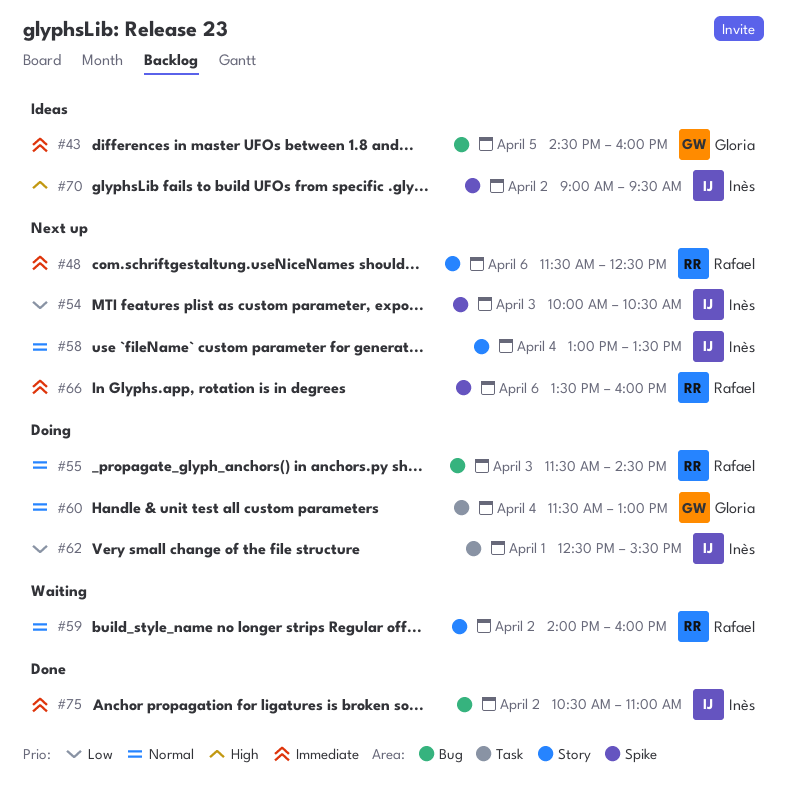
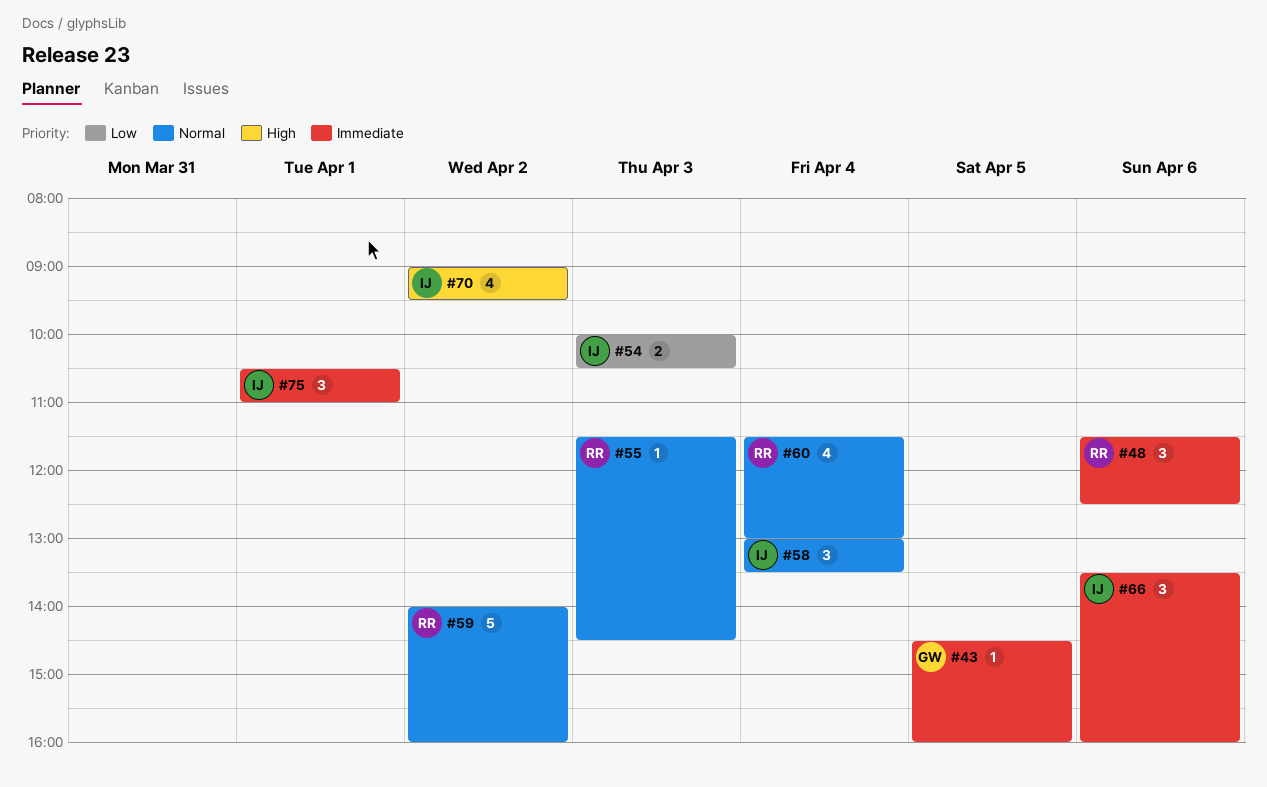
#60, owner: Gloria -> Rafael
#62: present -> none
#66, owner: Rafael -> Inès
#75, day: Apr 2 -> Apr 1

